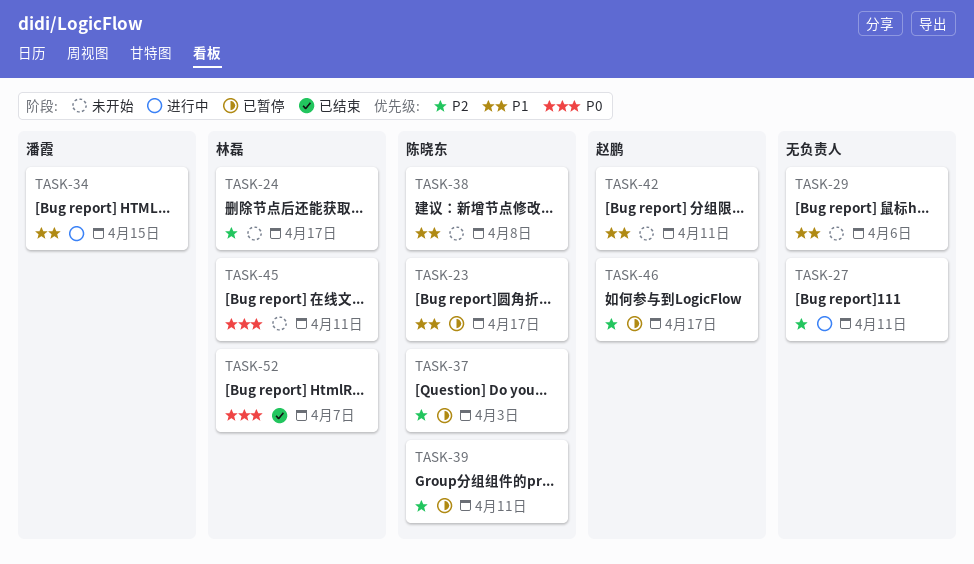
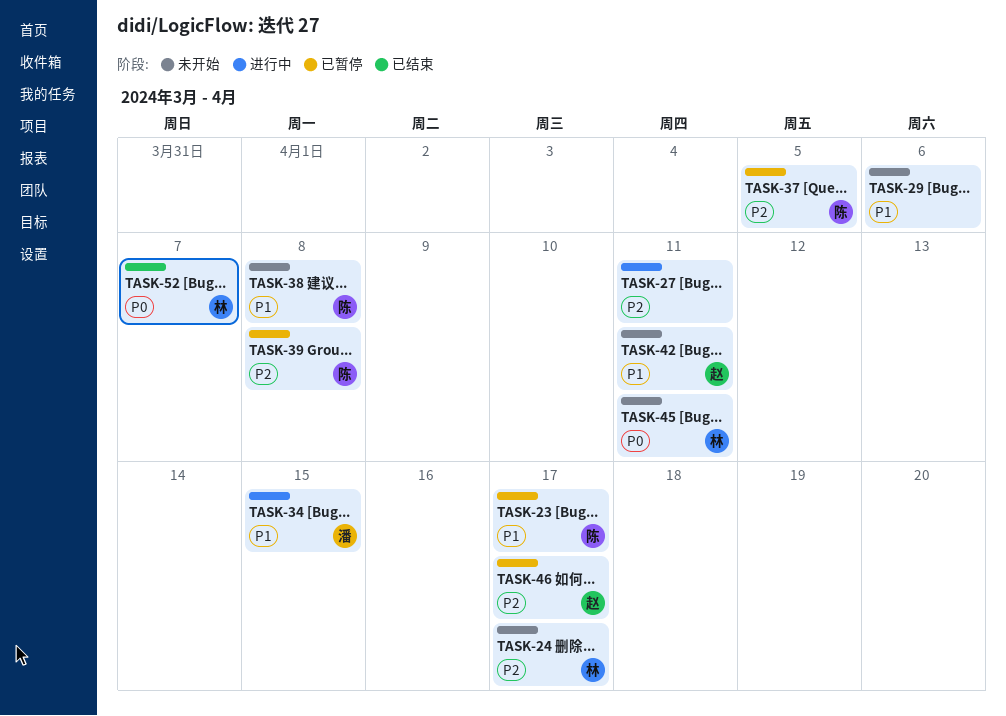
TASK-37, due: Apr 3 -> Apr 5
TASK-39, due: Apr 11 -> Apr 8

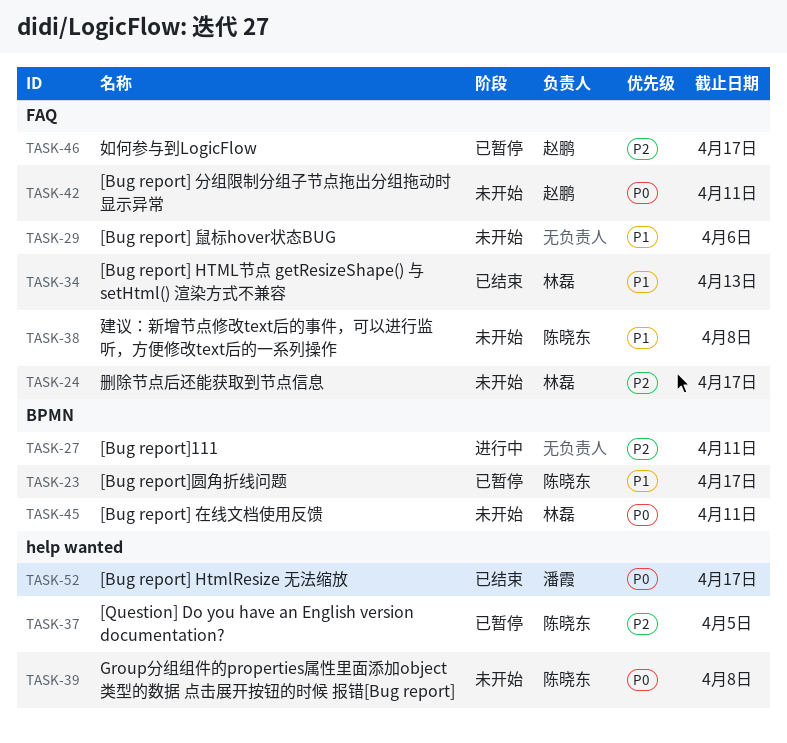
TASK-34, status: 进行中 -> 已结束
TASK-34, owner: 潘霞 -> 林磊
TASK-34, due: Apr 15 -> Apr 13
TASK-39, status: 已暂停 -> 未开始
TASK-39, priority: P2 -> P0
TASK-42, priority: P1 -> P0
TASK-52, owner: 林磊 -> 潘霞
TASK-52, due: Apr 7 -> Apr 17

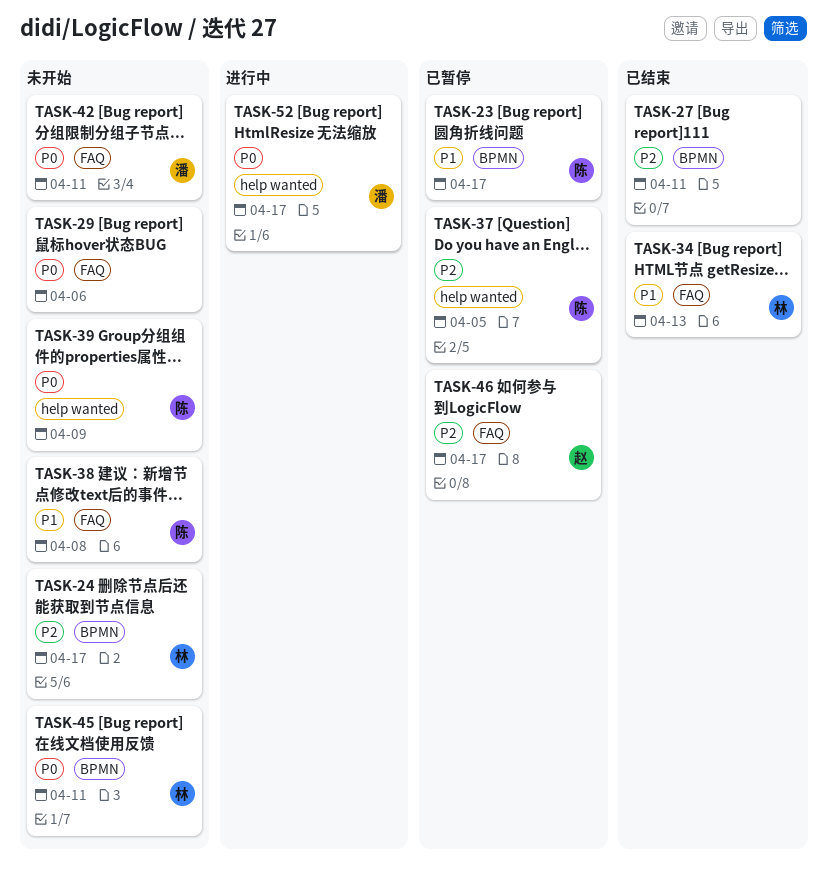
TASK-24, label: FAQ -> BPMN
TASK-27, status: 进行中 -> 已结束
TASK-29, priority: P1 -> P0
TASK-39, due: Apr 8 -> Apr 9
TASK-42, owner: 赵鹏 -> 潘霞
TASK-52, status: 已结束 -> 进行中

